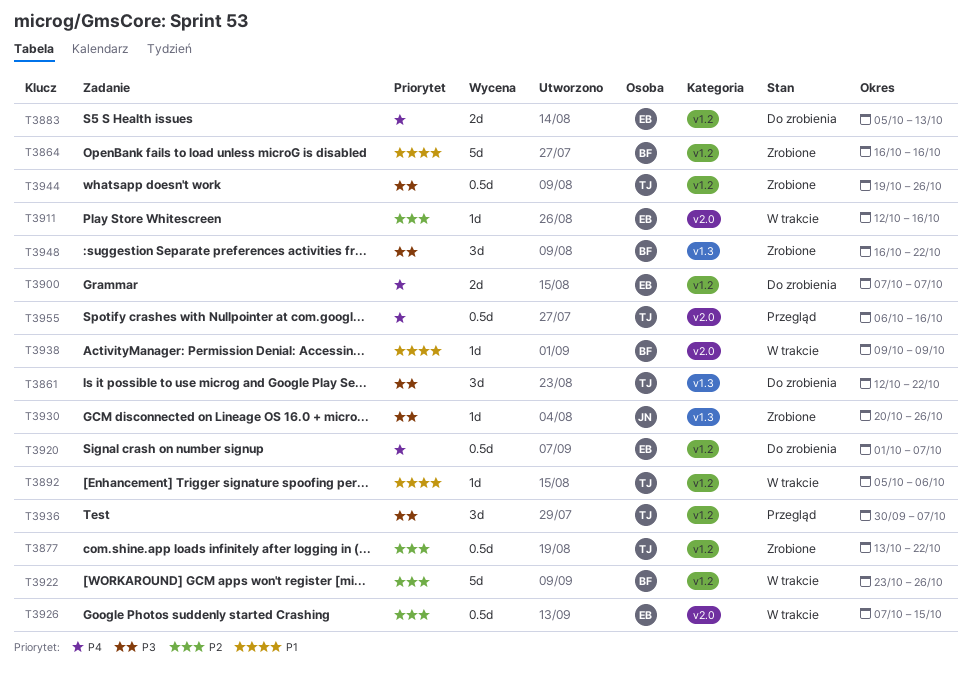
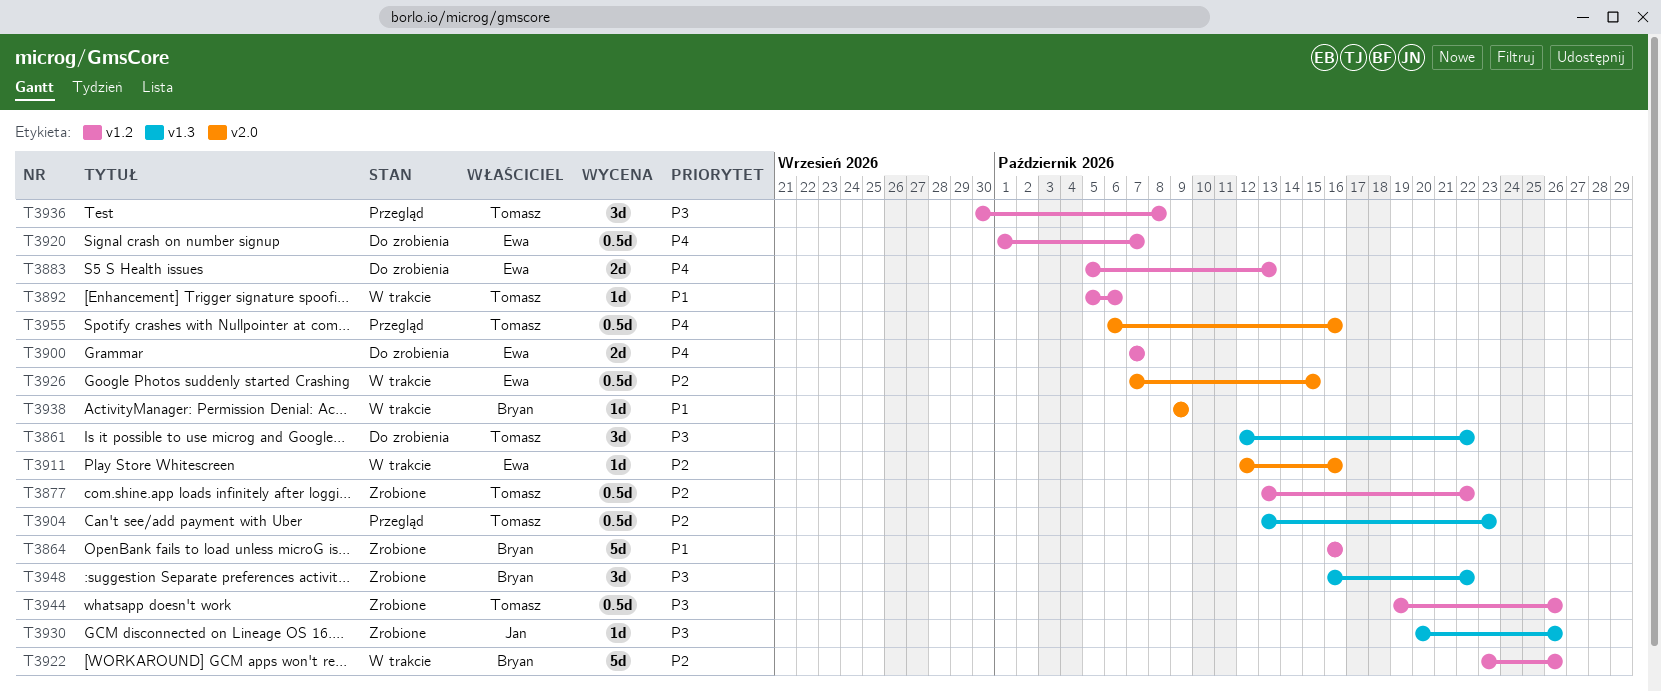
T3904: none -> present
T3936, due: Oct 7 -> Oct 8

